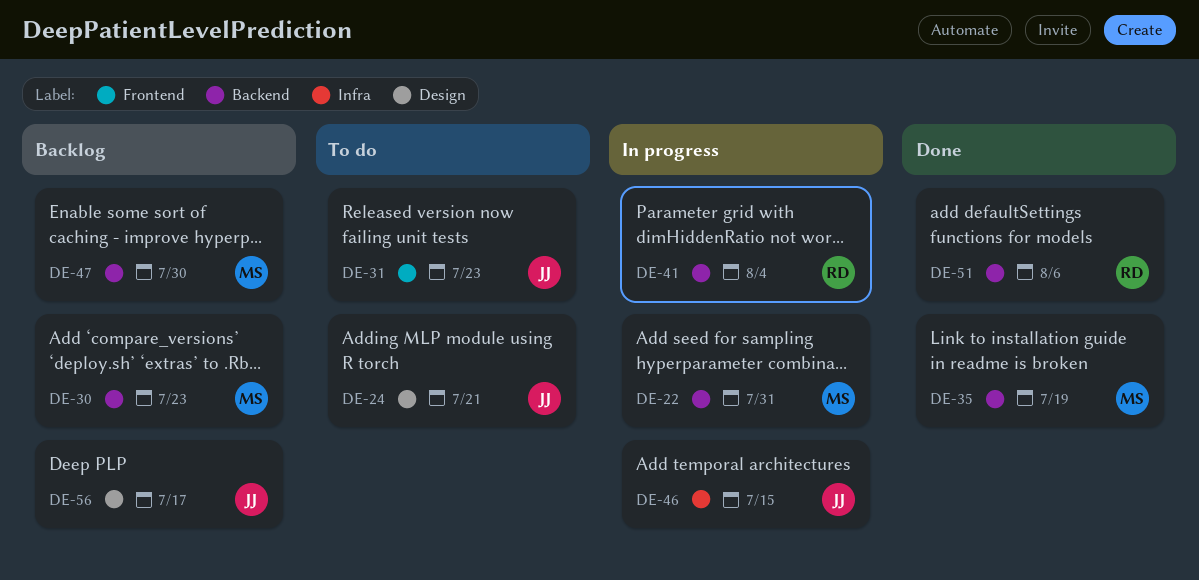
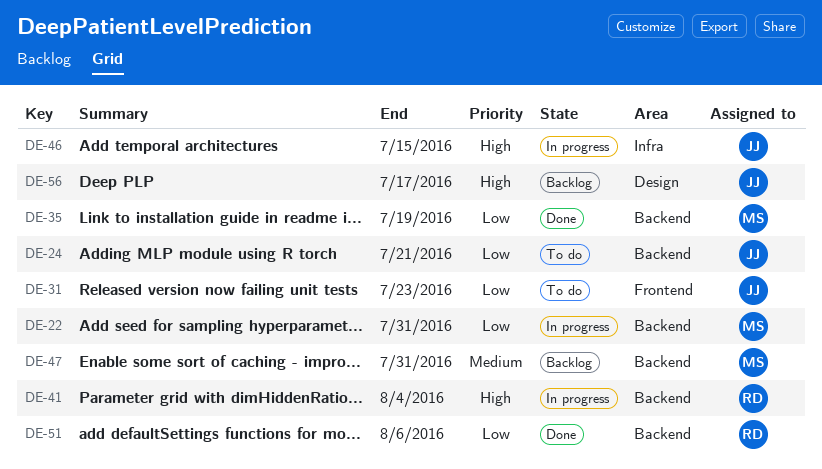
DE-24, label: Design -> Backend
DE-30: present -> none
DE-47, due: Jul 30 -> Jul 31

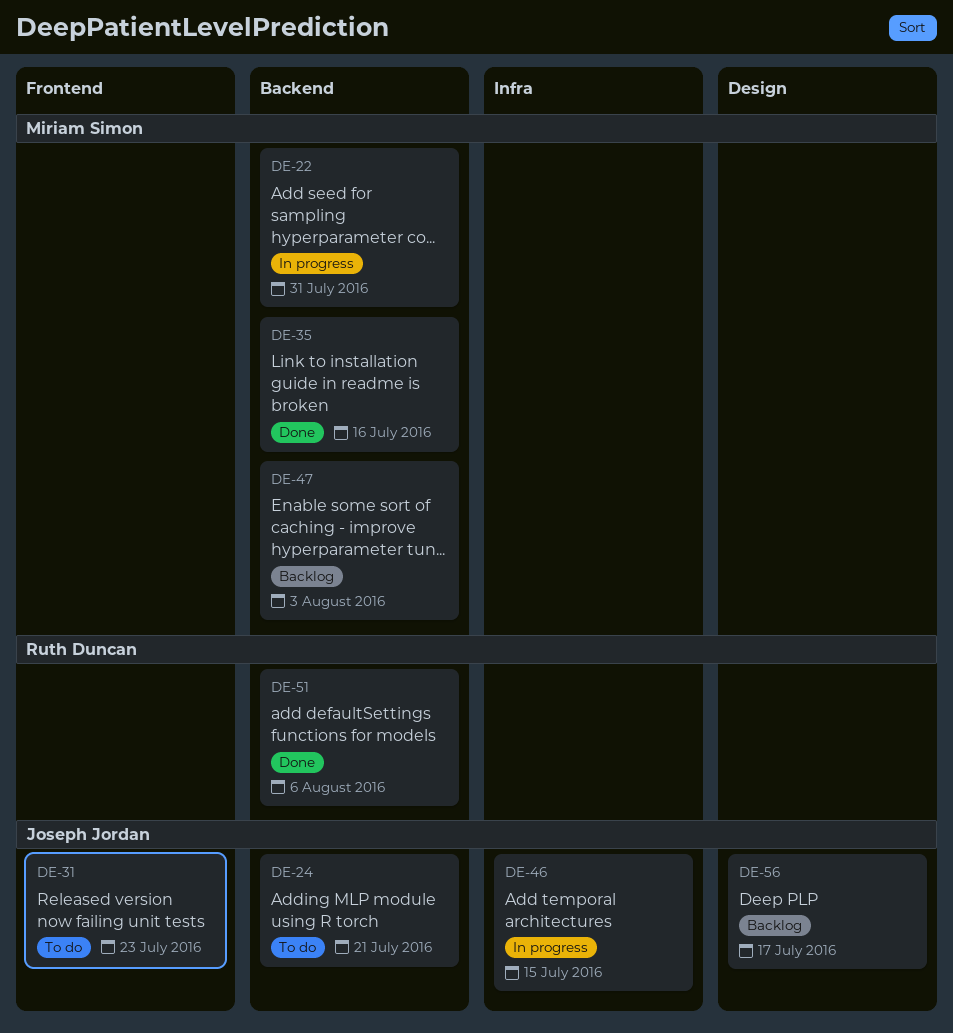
DE-35, due: Jul 19 -> Jul 16
DE-41: present -> none
DE-47, due: Jul 31 -> Aug 3

